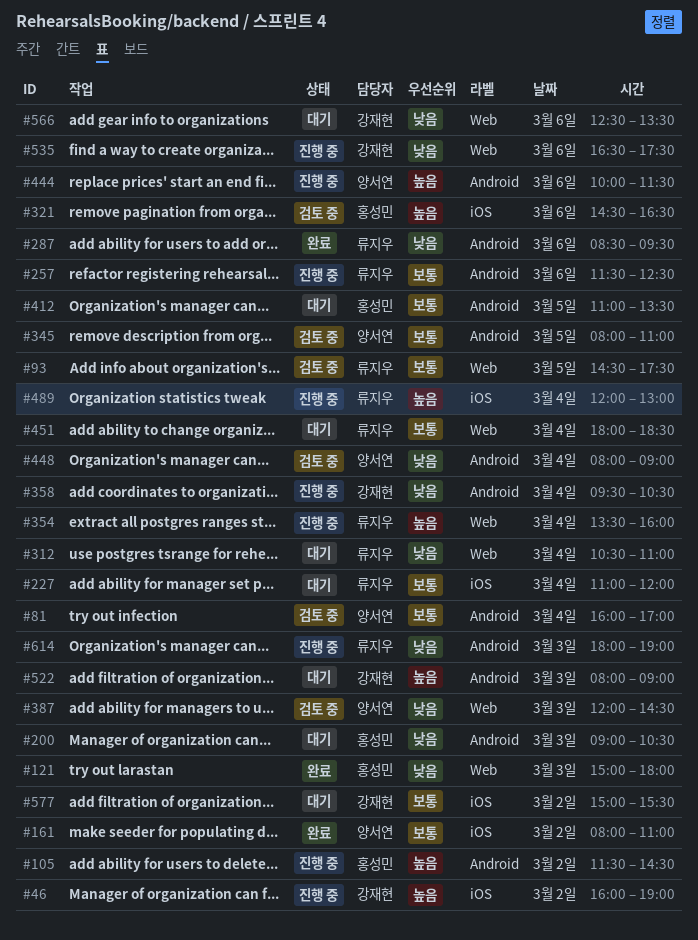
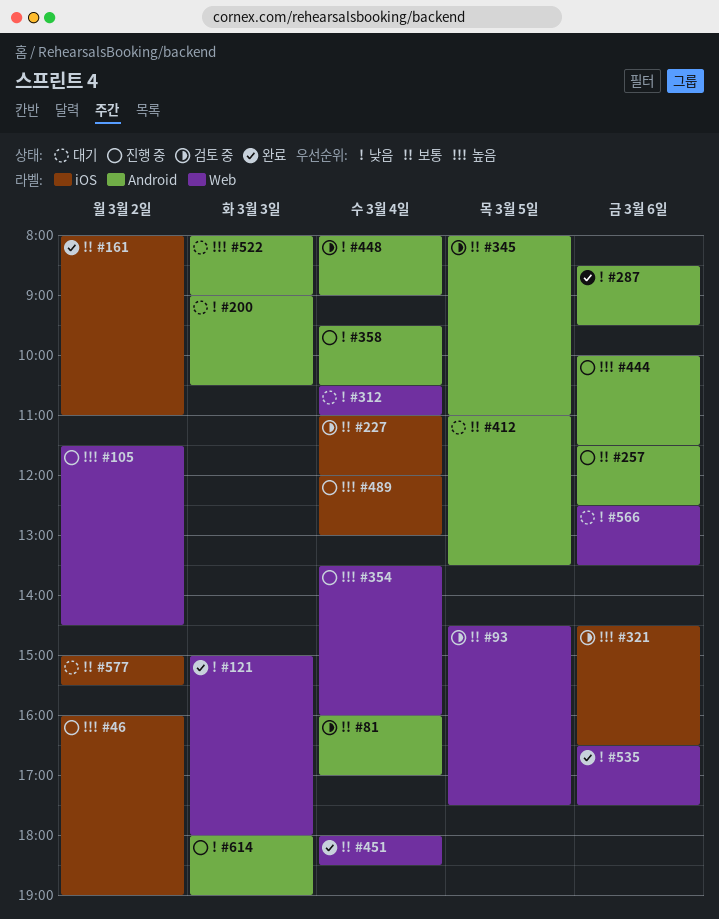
#105, label: Android -> Web
#227, status: 대기 -> 검토 중
#387: present -> none
#451, status: 대기 -> 완료
#535, status: 진행 중 -> 완료

